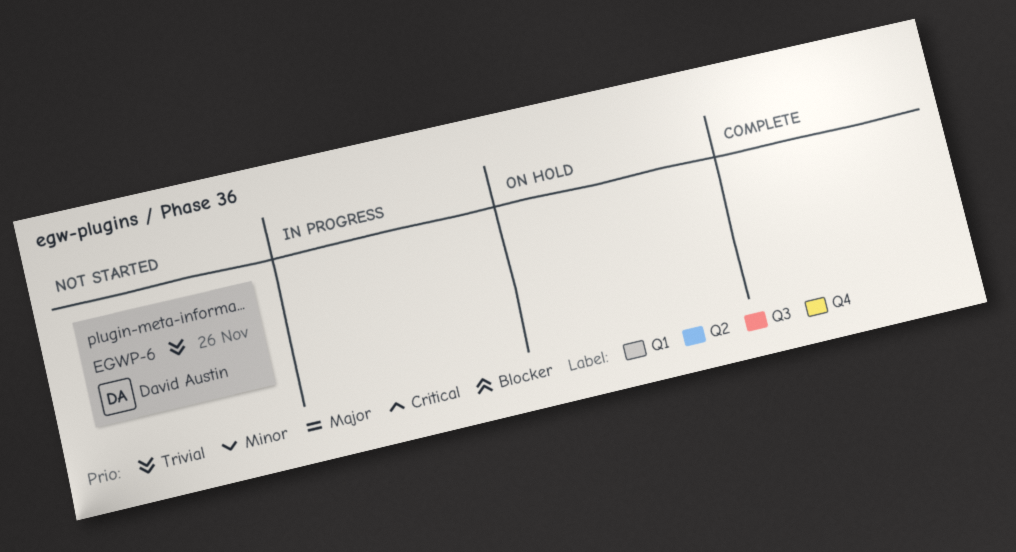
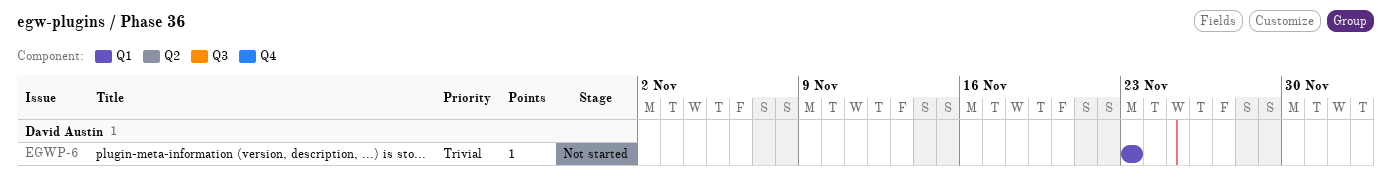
EGWP-6, due: Nov 26 -> Nov 23

